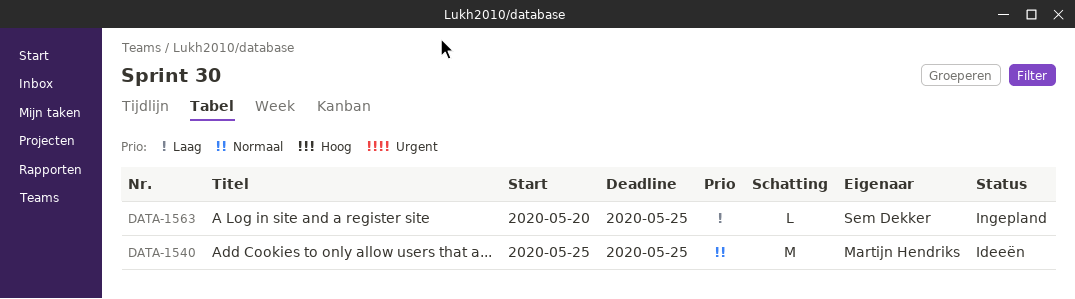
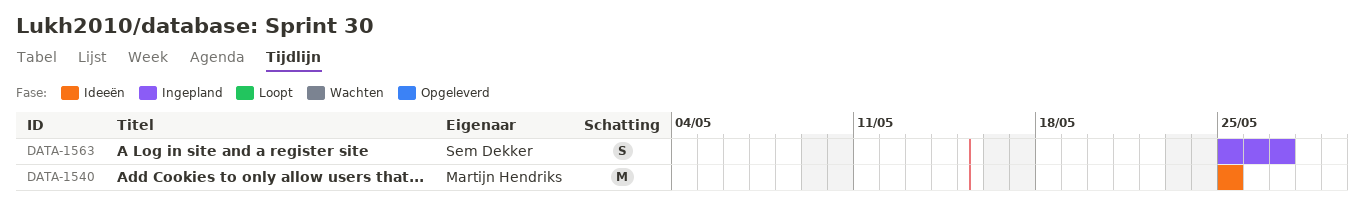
DATA-1563, estimate: L -> S
DATA-1563, start: May 20 -> May 25
DATA-1563, due: May 25 -> May 27

